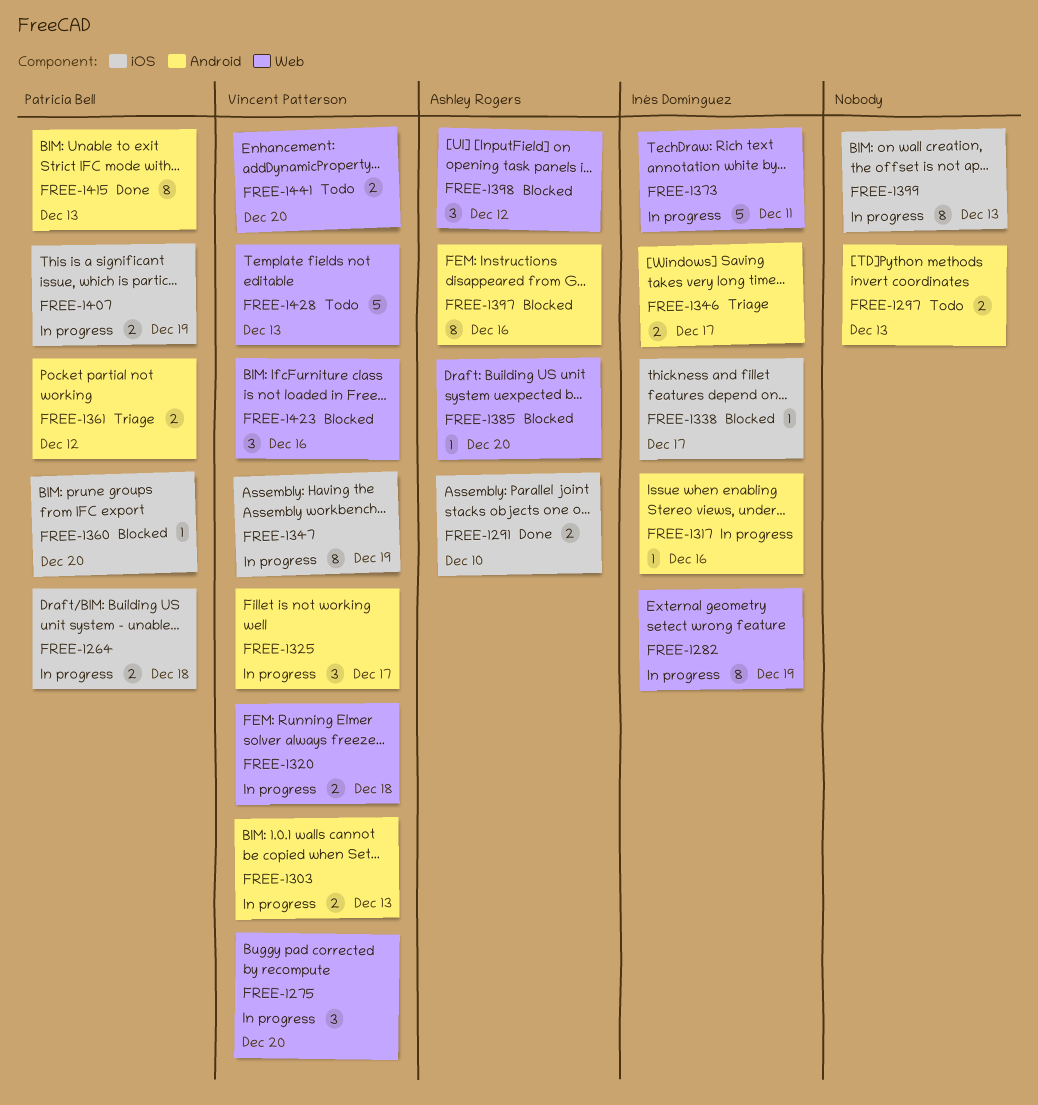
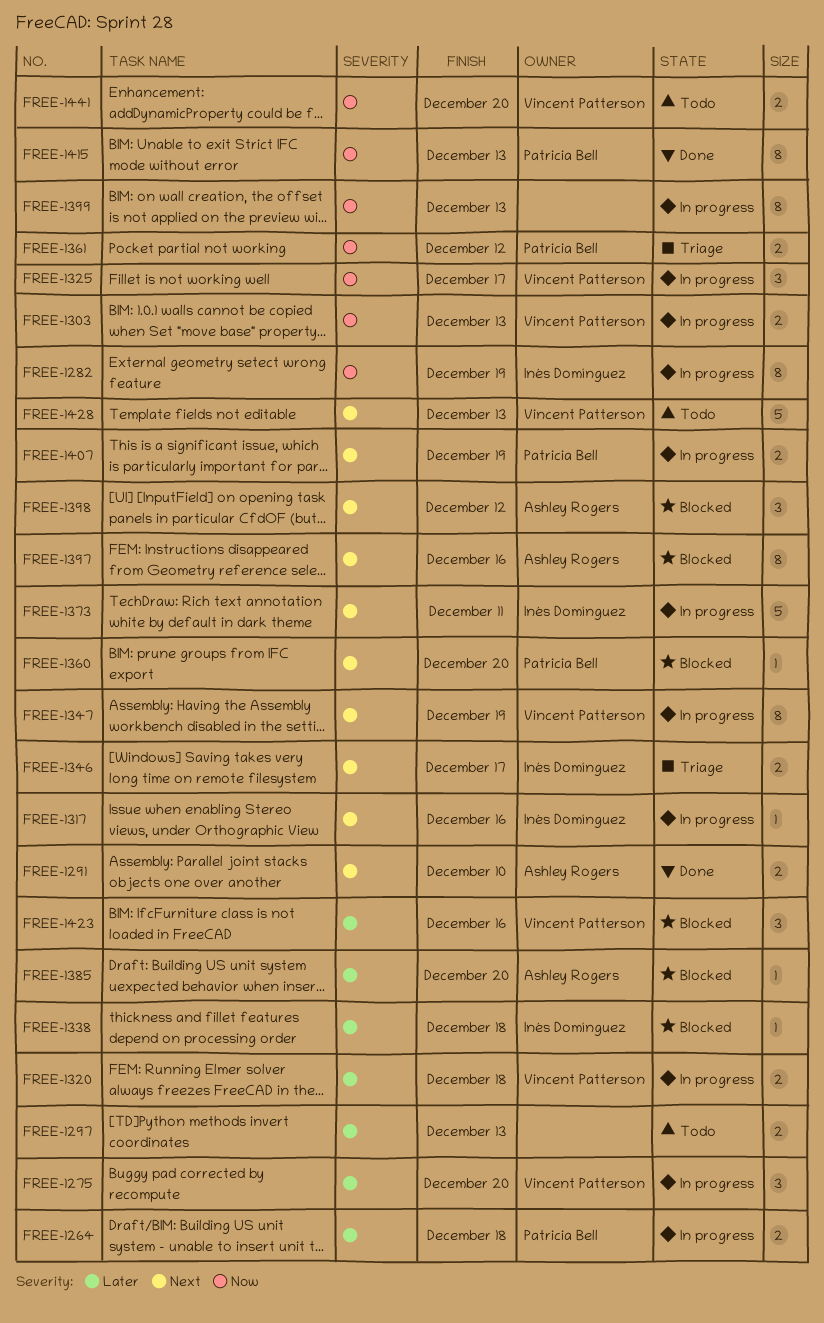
FREE-1338, due: Dec 17 -> Dec 18

